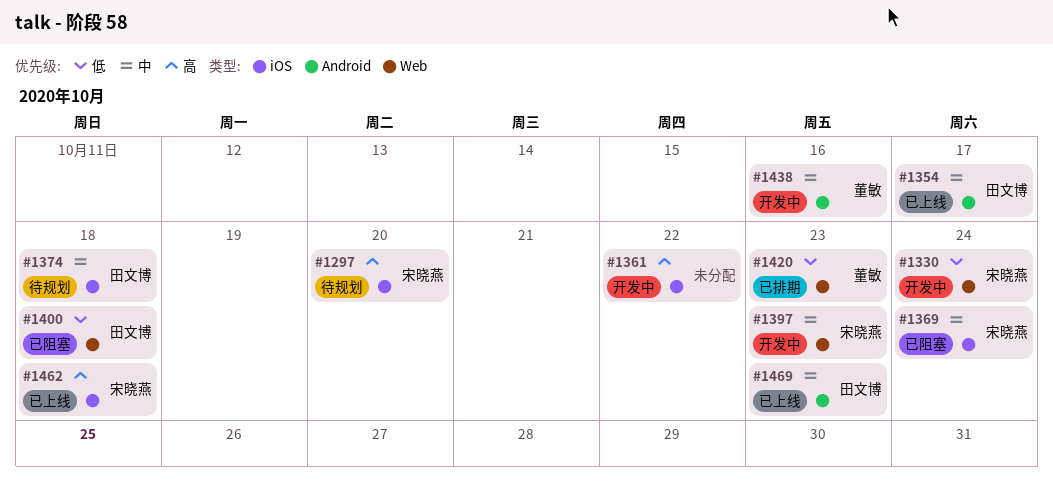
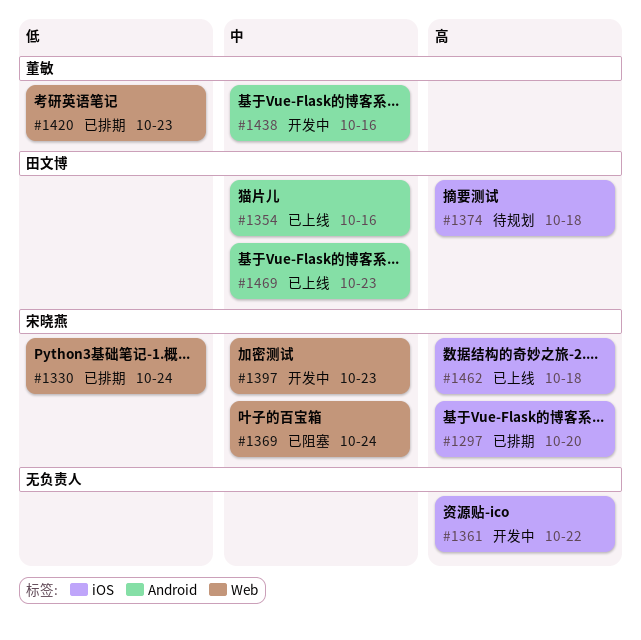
#1297, status: 待规划 -> 已排期
#1330, status: 开发中 -> 已排期
#1354, due: Oct 17 -> Oct 16
#1369, label: iOS -> Web
#1374, priority: 中 -> 高
#1400: present -> none

